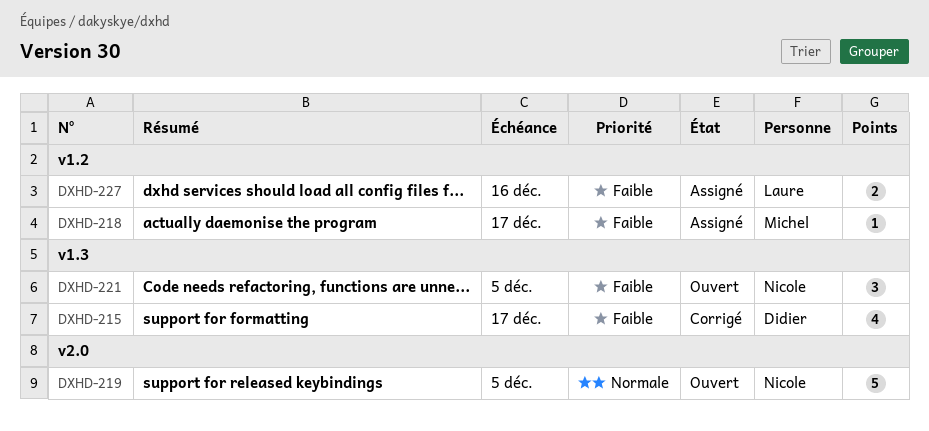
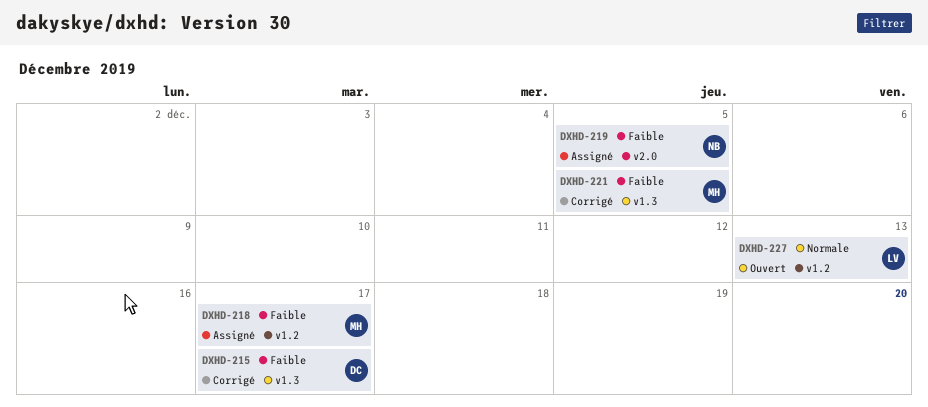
DXHD-219, status: Ouvert -> Assigné
DXHD-219, priority: Normale -> Faible
DXHD-221, status: Ouvert -> Corrigé
DXHD-221, owner: Nicole -> Michel
DXHD-227, status: Assigné -> Ouvert
DXHD-227, priority: Faible -> Normale
DXHD-227, due: Dec 16 -> Dec 13

